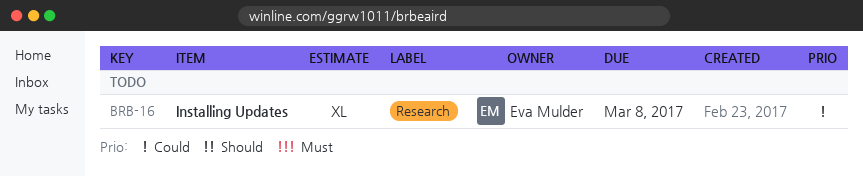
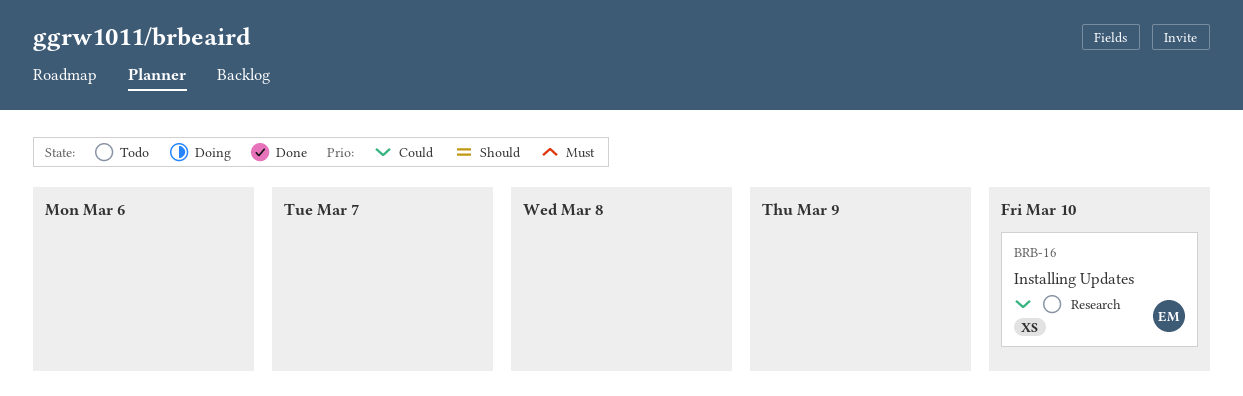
BRB-16, estimate: XL -> XS
BRB-16, due: Mar 8 -> Mar 10

